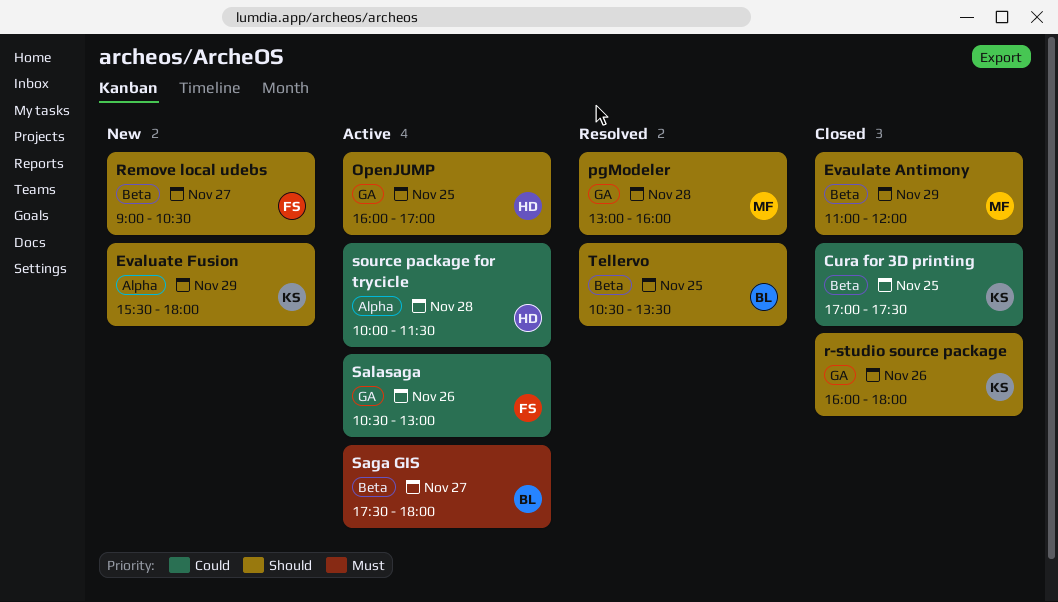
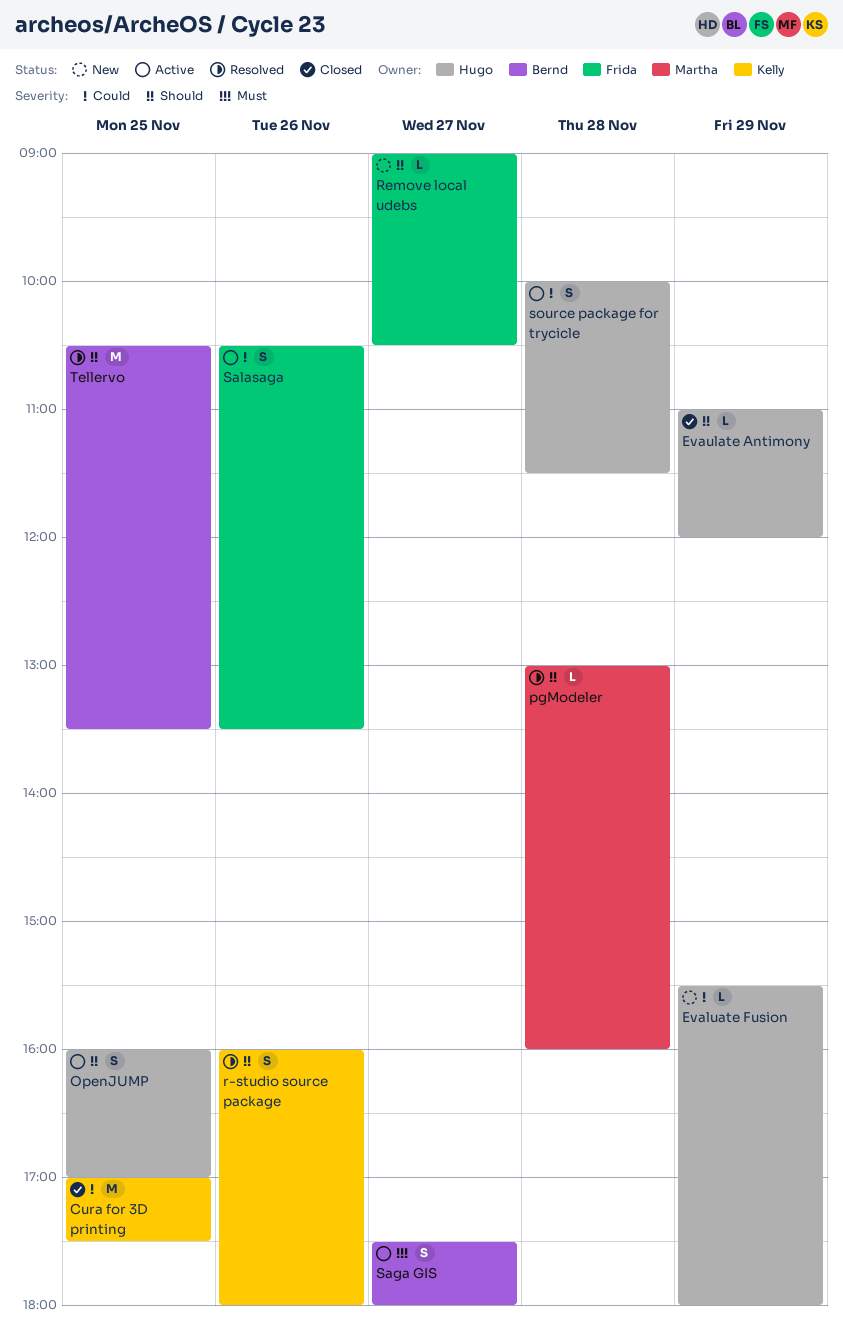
Evaluate Fusion, owner: Kelly -> Hugo
Evaluate Fusion, priority: Should -> Could
Evaulate Antimony, owner: Martha -> Hugo
r-studio source package, status: Closed -> Resolved
Salasaga, ends: 13:00 -> 13:30

